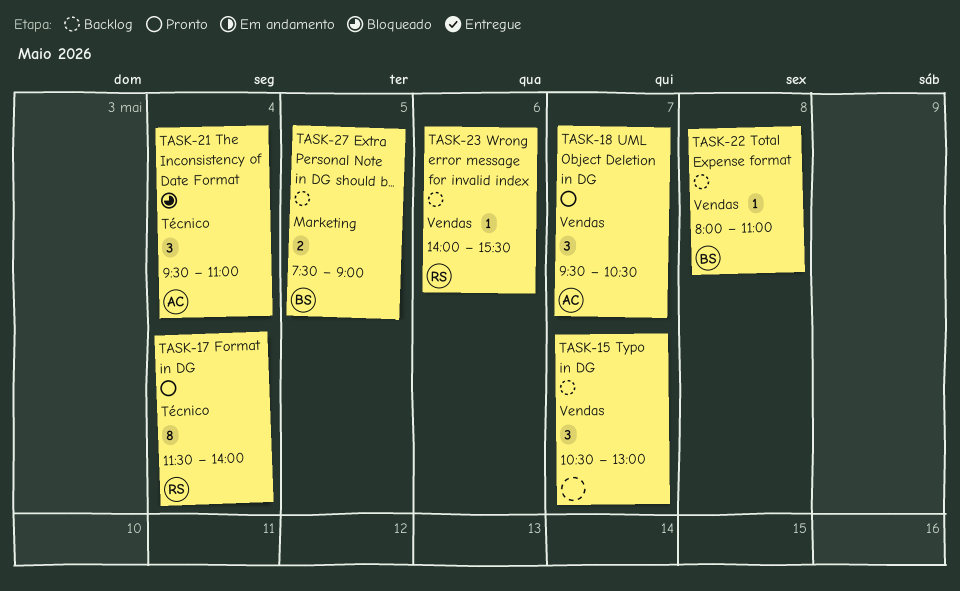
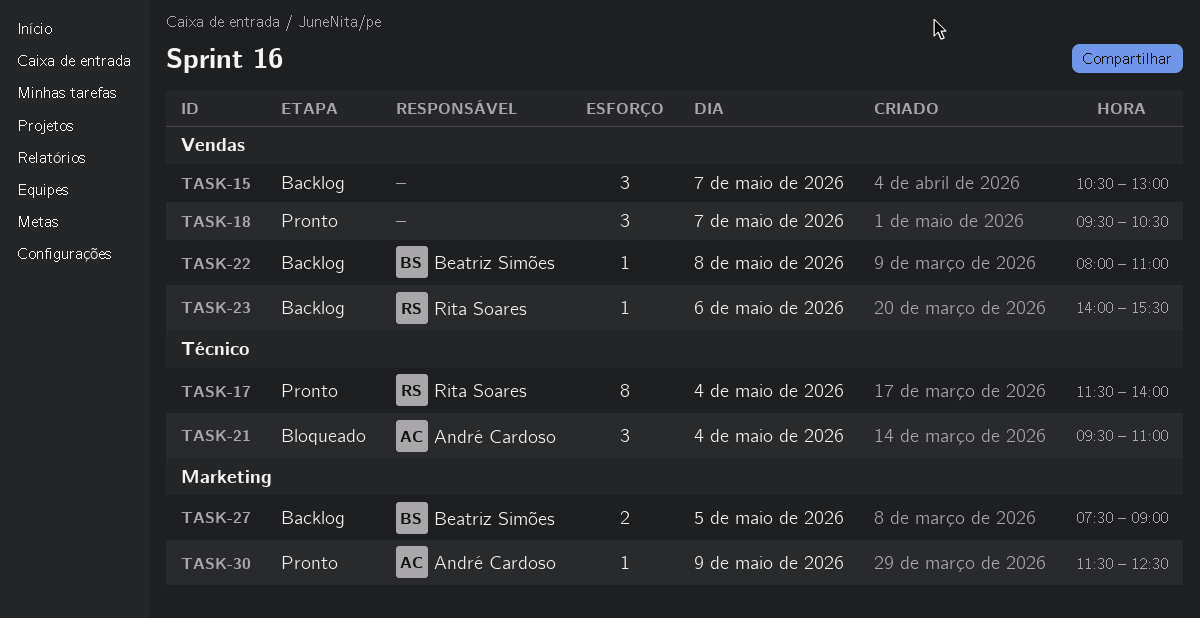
TASK-18, owner: André Cardoso -> none
TASK-30: none -> present

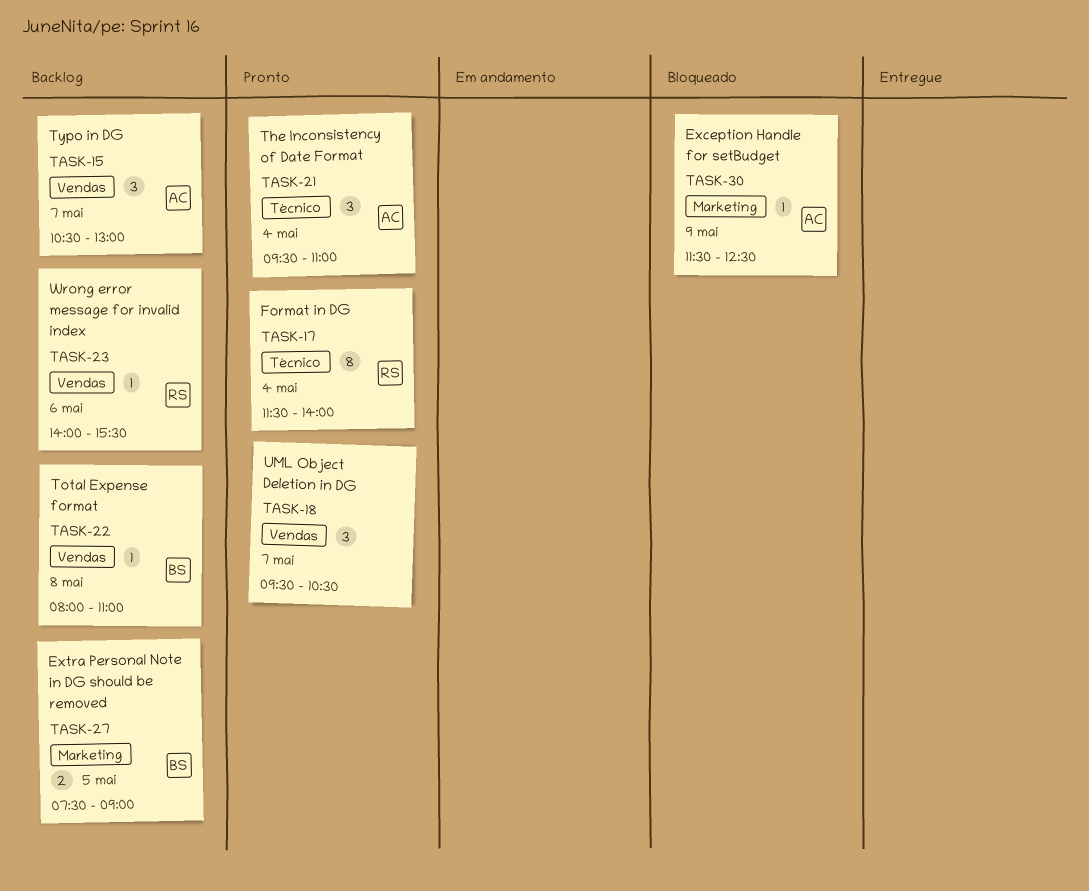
TASK-15, owner: none -> André Cardoso
TASK-21, status: Bloqueado -> Pronto
TASK-30, status: Pronto -> Bloqueado

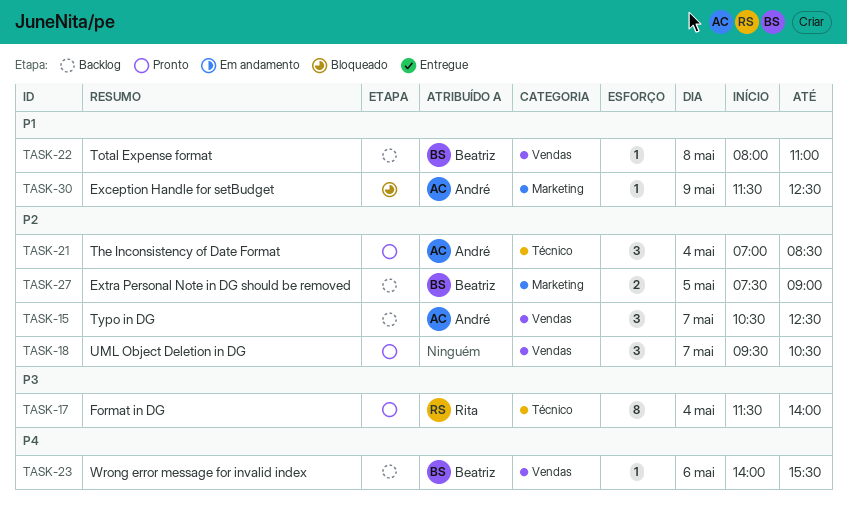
TASK-15, ends: 13:00 -> 12:30
TASK-21, begins: 09:30 -> 07:00
TASK-21, ends: 11:00 -> 08:30
TASK-23, owner: Rita -> Beatriz

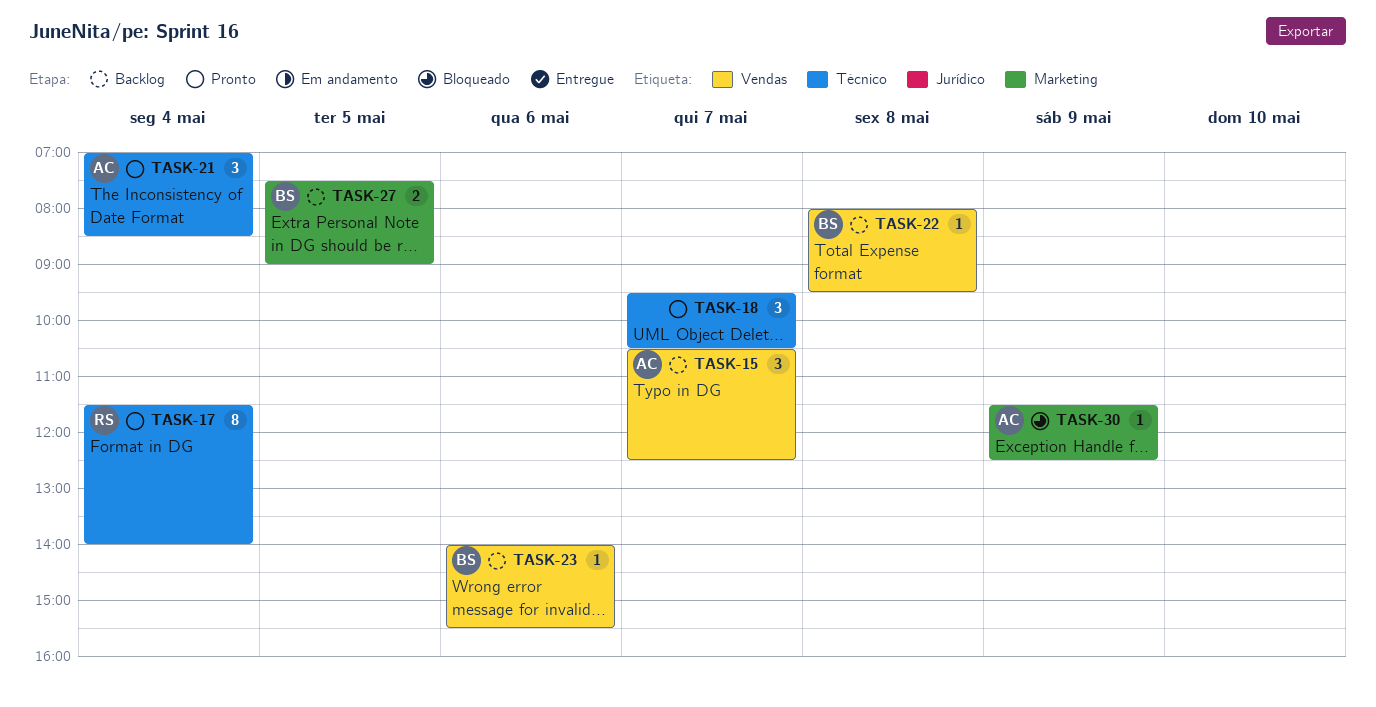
TASK-18, label: Vendas -> Técnico
TASK-22, ends: 11:00 -> 09:30

